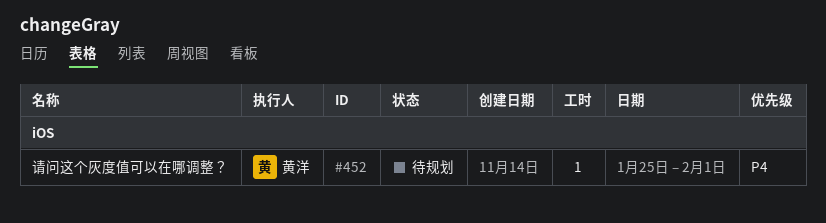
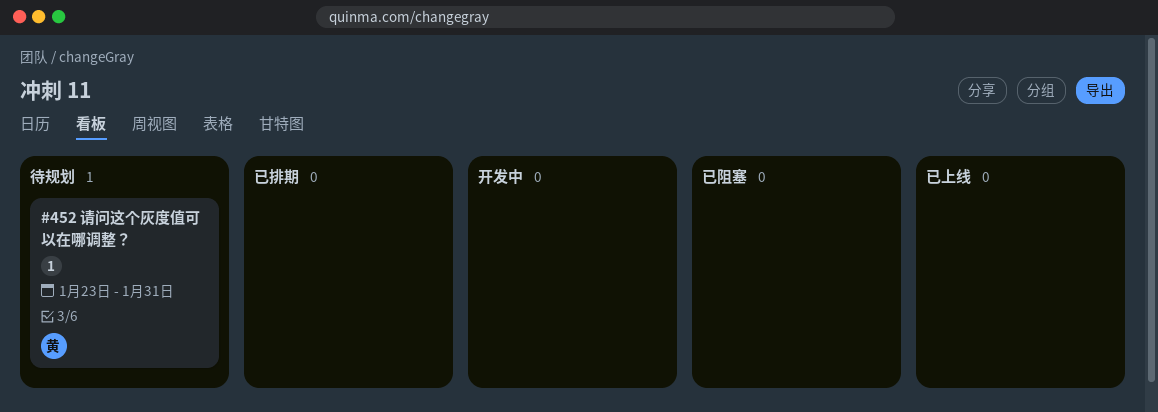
#452, start: Jan 25 -> Jan 23
#452, due: Feb 1 -> Jan 31

